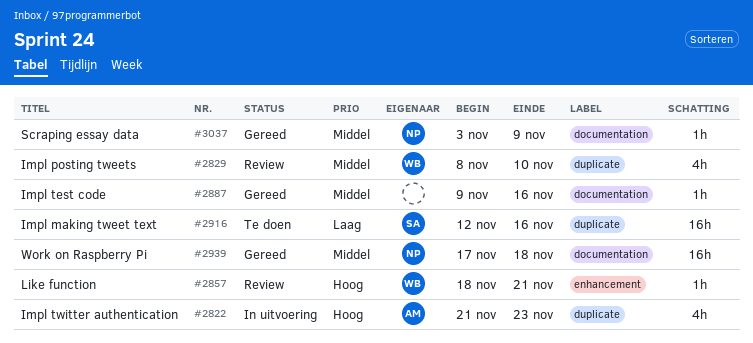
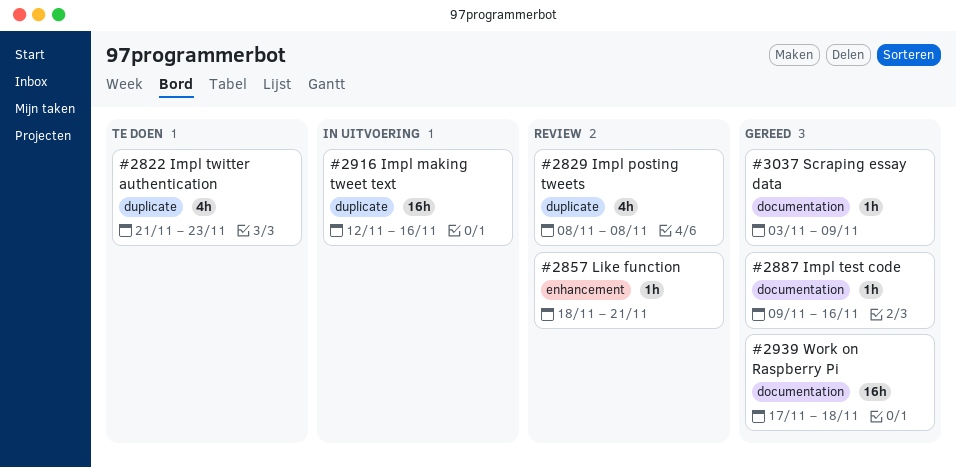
#2822, status: In uitvoering -> Te doen
#2829, due: Nov 10 -> Nov 8
#2916, status: Te doen -> In uitvoering

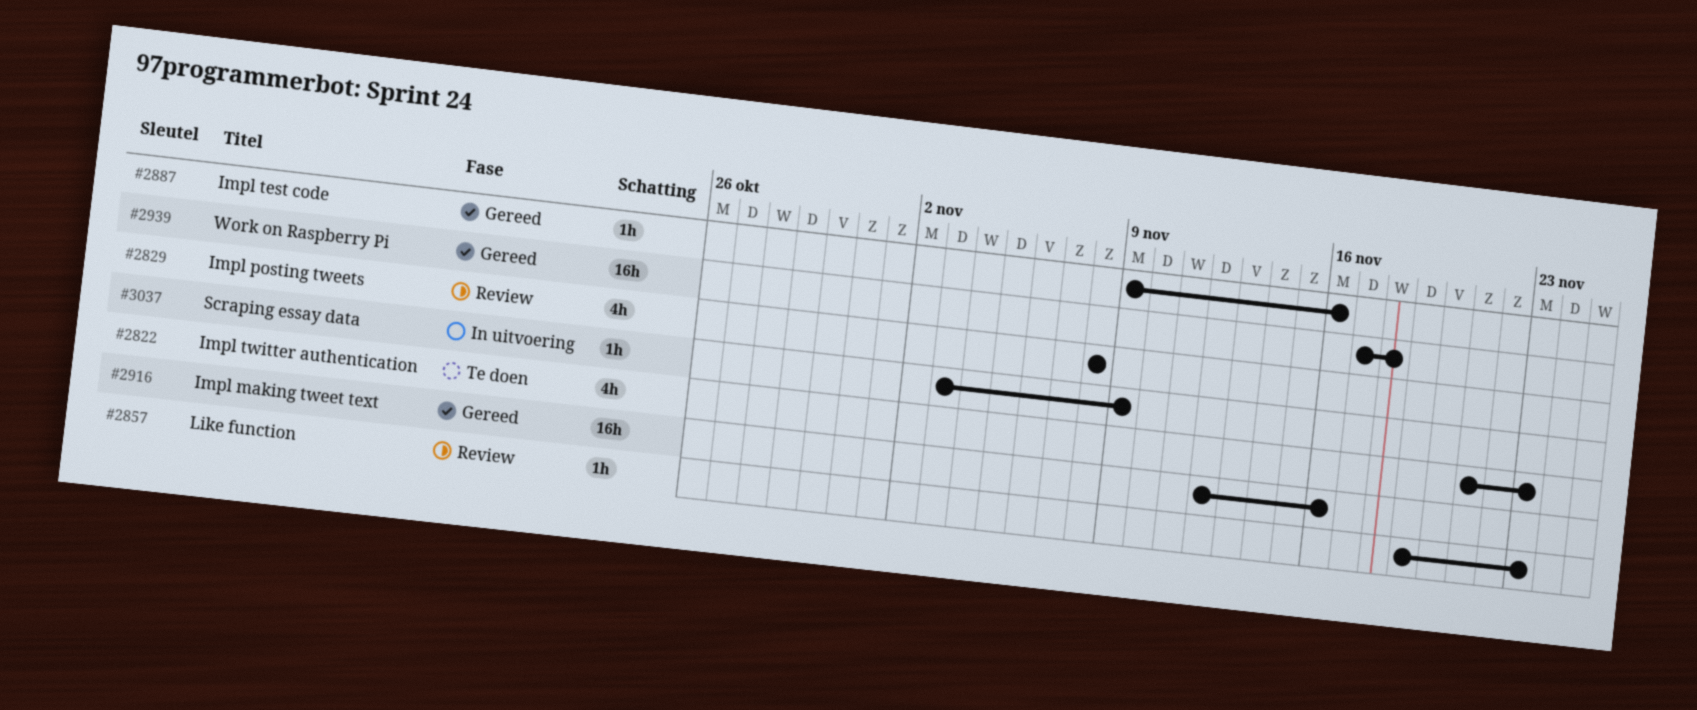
#2857, start: Nov 18 -> Nov 19
#2857, due: Nov 21 -> Nov 23
#2916, status: In uitvoering -> Gereed
#3037, status: Gereed -> In uitvoering

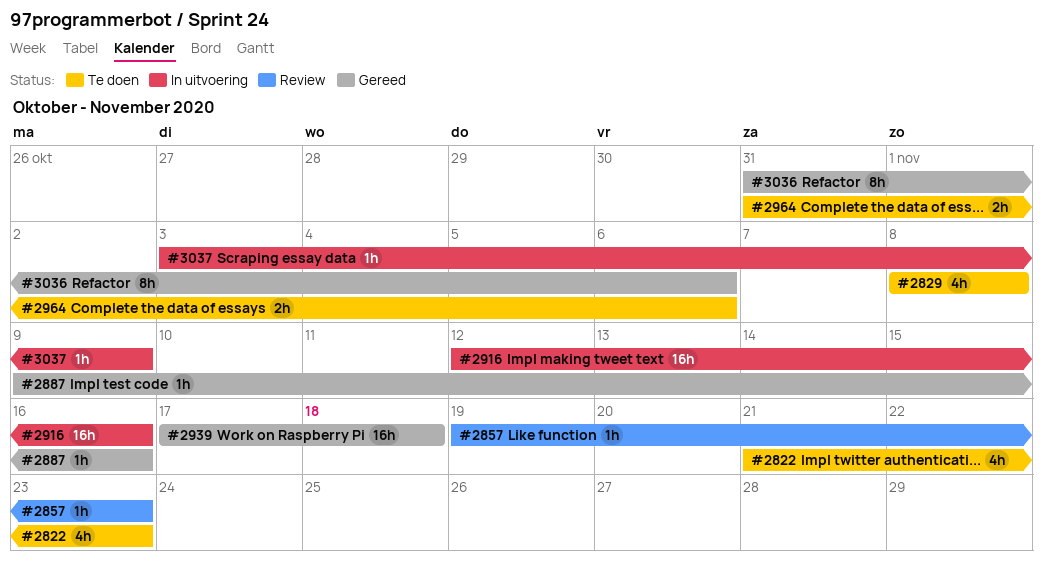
#2829, status: Review -> Te doen
#2916, status: Gereed -> In uitvoering
#2964: none -> present
#3036: none -> present

